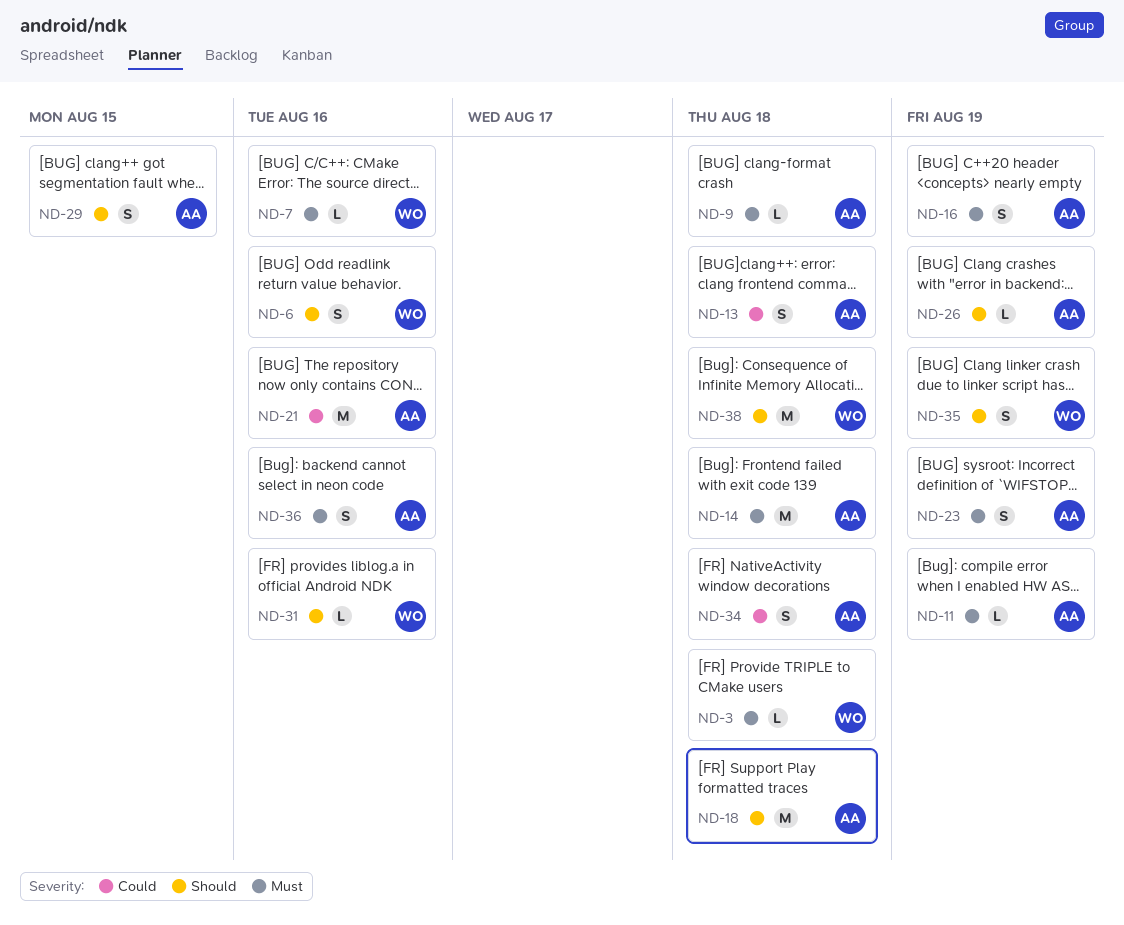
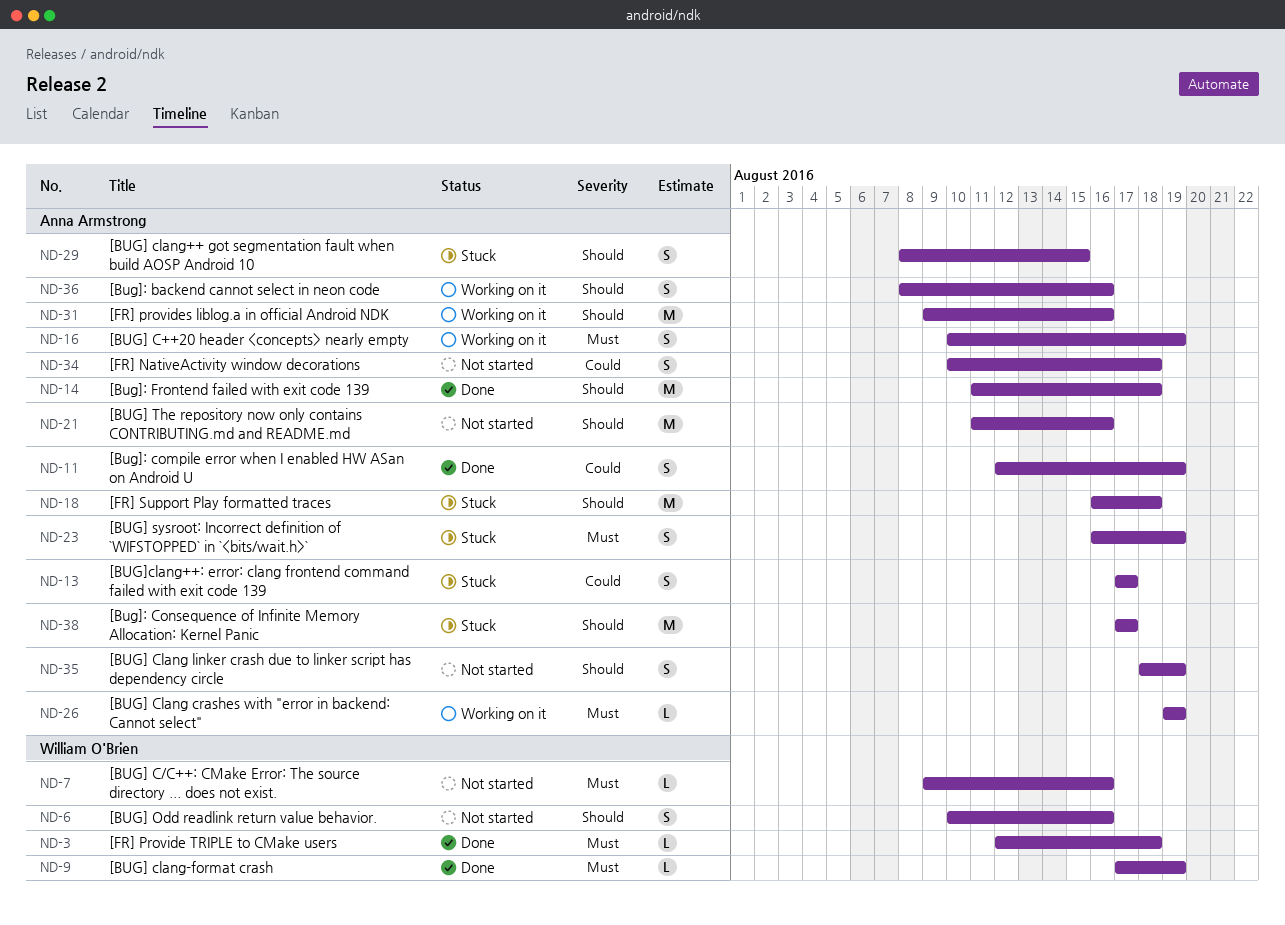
ND-9, owner: Anna Armstrong -> William O'Brien
ND-9, due: Aug 18 -> Aug 19
ND-11, priority: Must -> Could
ND-11, estimate: L -> S
ND-13, due: Aug 18 -> Aug 17
ND-14, priority: Must -> Should
ND-21, priority: Could -> Should
ND-26, priority: Should -> Must
ND-31, owner: William O'Brien -> Anna Armstrong
ND-31, estimate: L -> M
ND-35, owner: William O'Brien -> Anna Armstrong
ND-36, priority: Must -> Should
ND-38, owner: William O'Brien -> Anna Armstrong
ND-38, due: Aug 18 -> Aug 17

